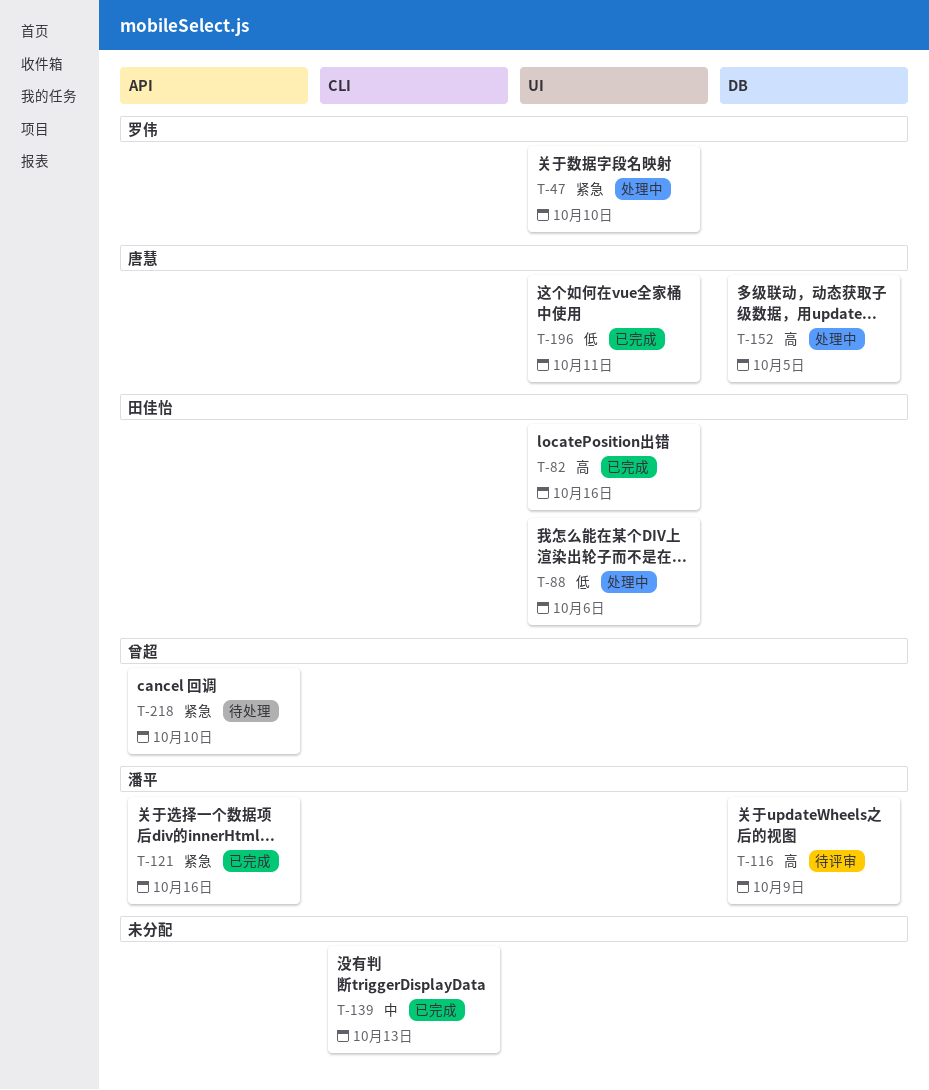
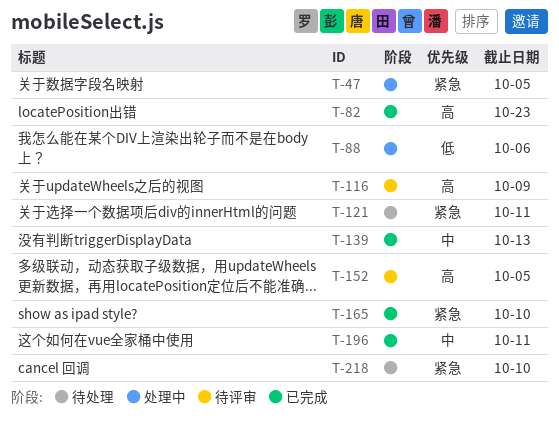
T-47, due: Oct 10 -> Oct 5
T-82, due: Oct 16 -> Oct 23
T-121, status: 已完成 -> 待处理
T-121, due: Oct 16 -> Oct 11
T-152, status: 处理中 -> 待评审
T-165: none -> present
T-196, priority: 低 -> 中

